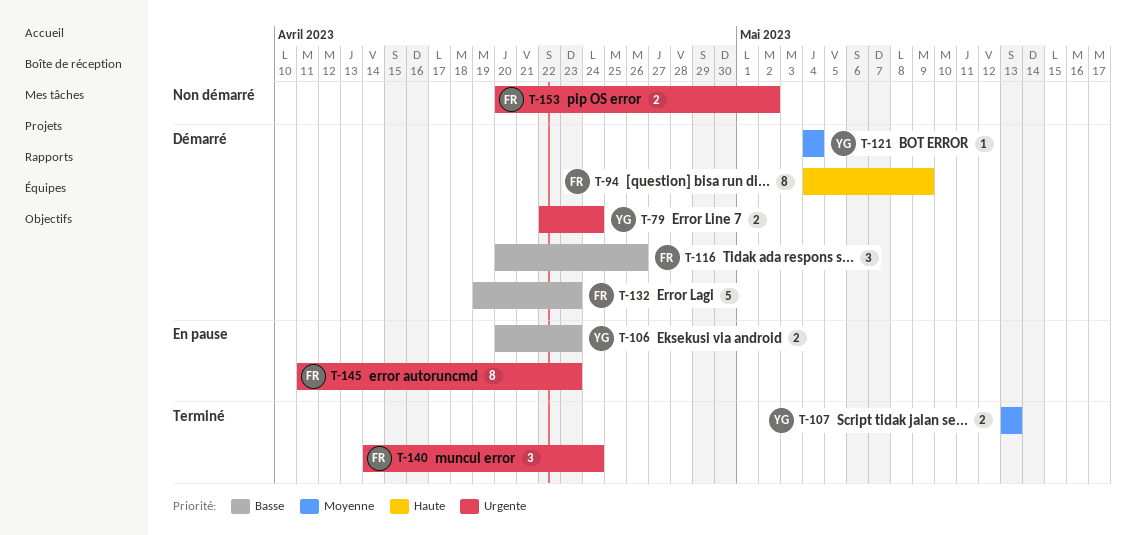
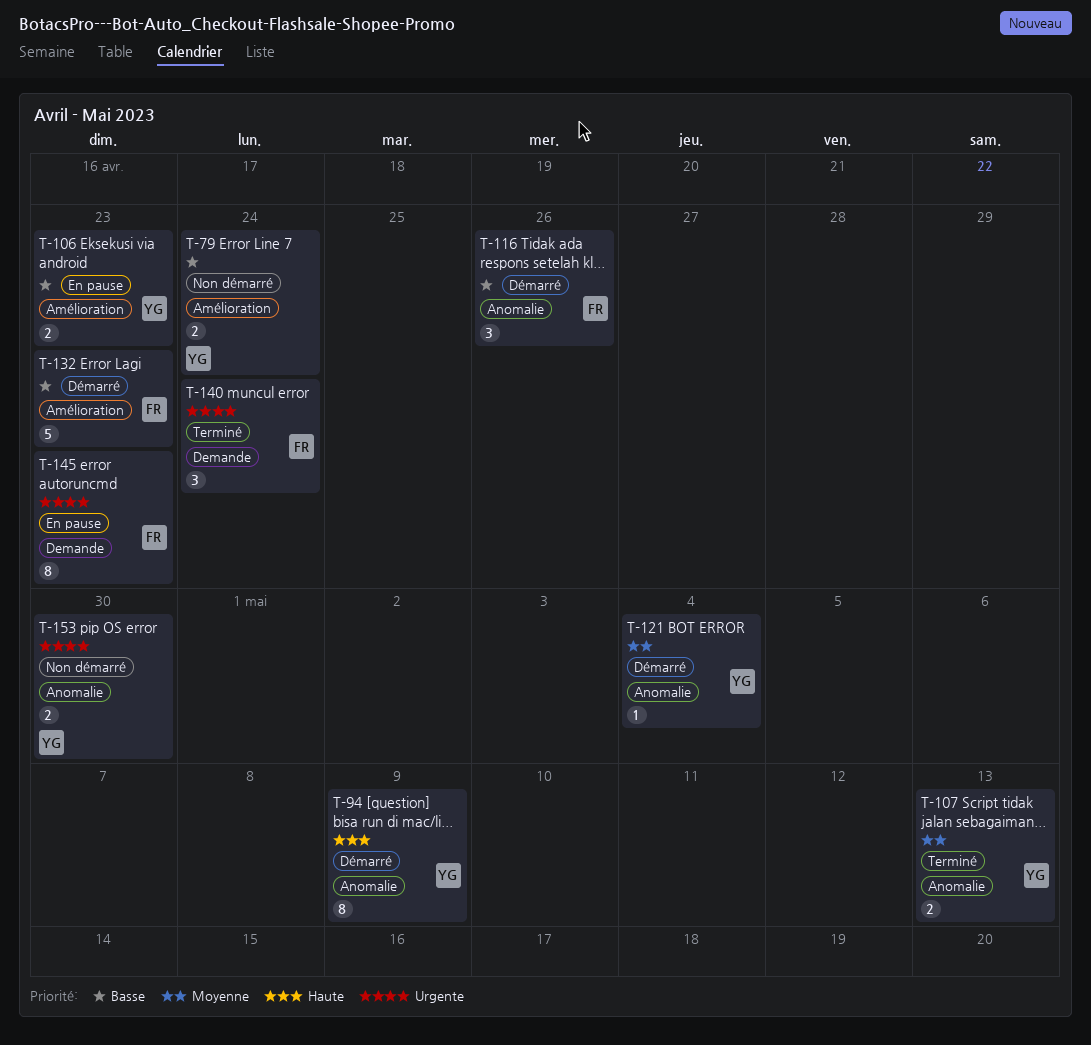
T-79, status: Démarré -> Non démarré
T-79, priority: Urgente -> Basse
T-94, owner: FR -> YG
T-153, owner: FR -> YG
T-153, due: May 2 -> Apr 30

